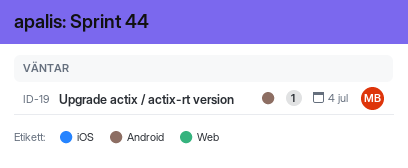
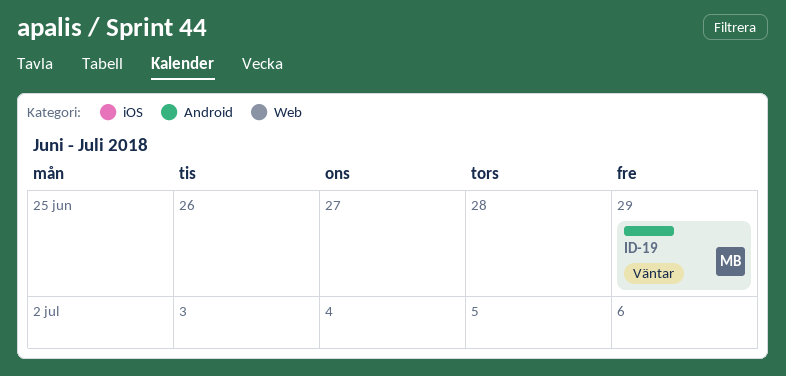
ID-19, due: Jul 4 -> Jun 29

